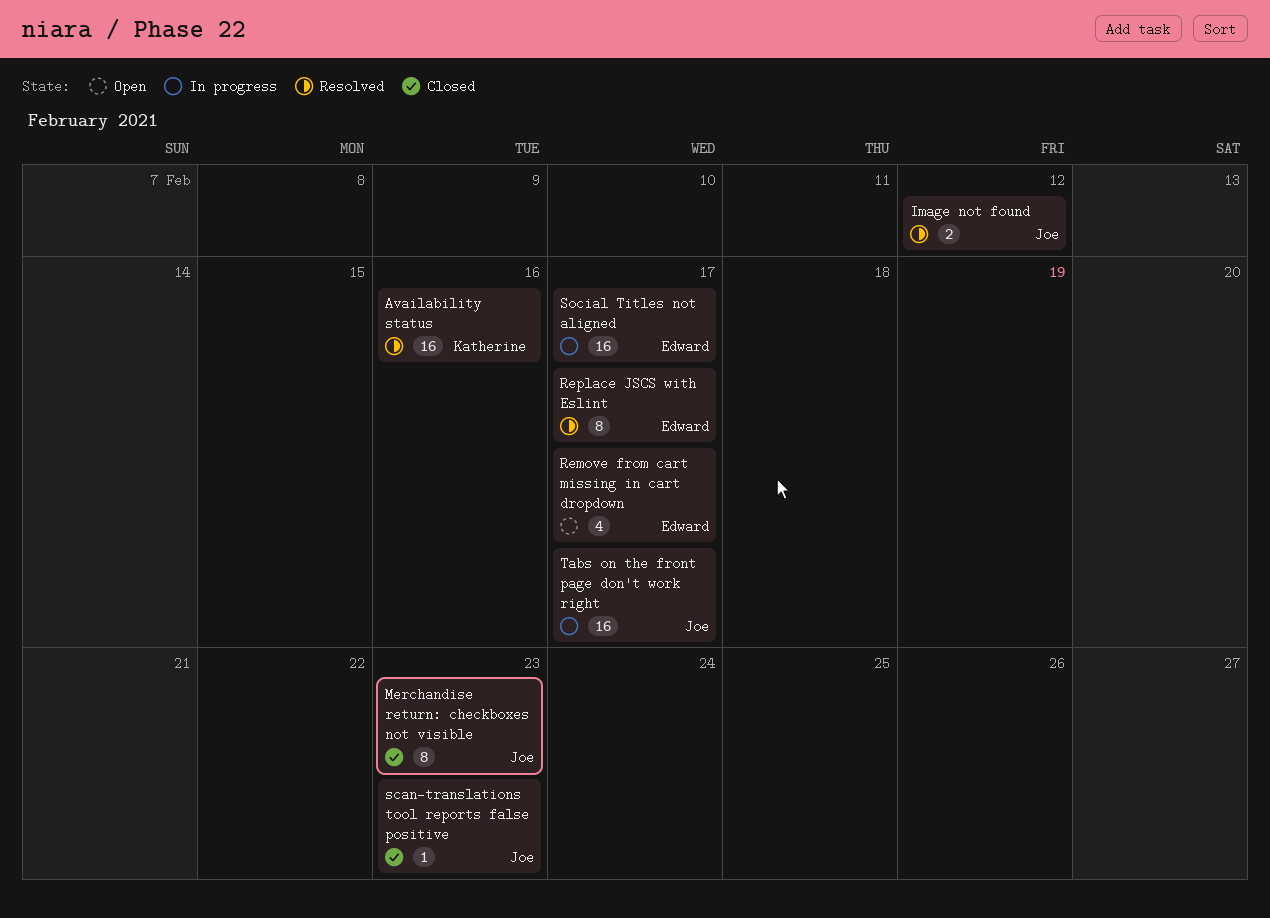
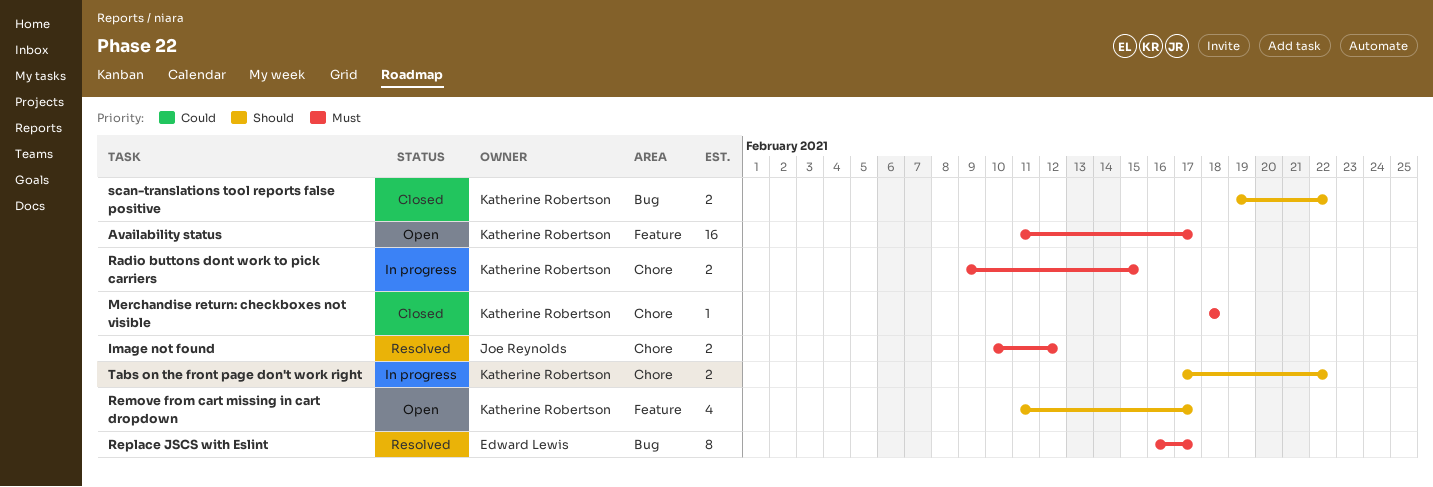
Availability status, status: Resolved -> Open
Availability status, due: Feb 16 -> Feb 17
Merchandise return: checkboxes not visible, owner: Joe Reynolds -> Katherine Robertson
Merchandise return: checkboxes not visible, estimate: 8 -> 1
Merchandise return: checkboxes not visible, due: Feb 23 -> Feb 18
Radio buttons dont work to pick carriers: none -> present
Remove from cart missing in cart dropdown, owner: Edward Lewis -> Katherine Robertson
scan-translations tool reports false positive, owner: Joe Reynolds -> Katherine Robertson
scan-translations tool reports false positive, estimate: 1 -> 2
scan-translations tool reports false positive, due: Feb 23 -> Feb 22
Social Titles not aligned: present -> none
Tabs on the front page don't work right, owner: Joe Reynolds -> Katherine Robertson
Tabs on the front page don't work right, estimate: 16 -> 2
Tabs on the front page don't work right, due: Feb 17 -> Feb 22

